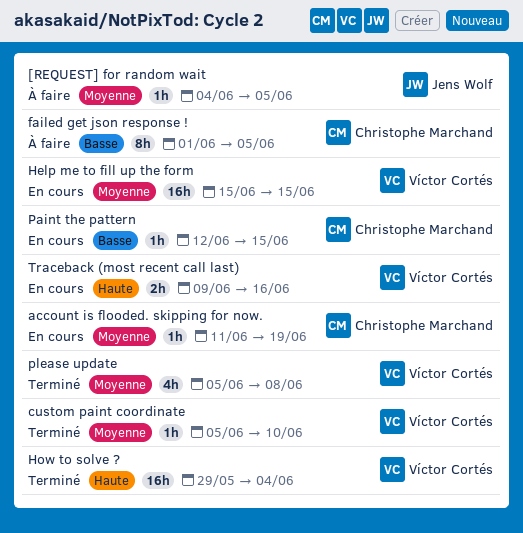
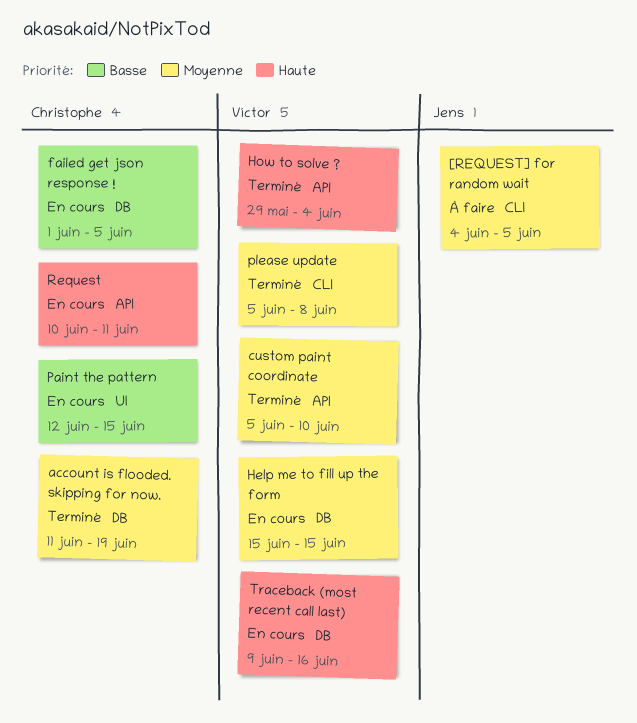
account is flooded. skipping for now., status: En cours -> Terminé
failed get json response !, status: À faire -> En cours
Request: none -> present

